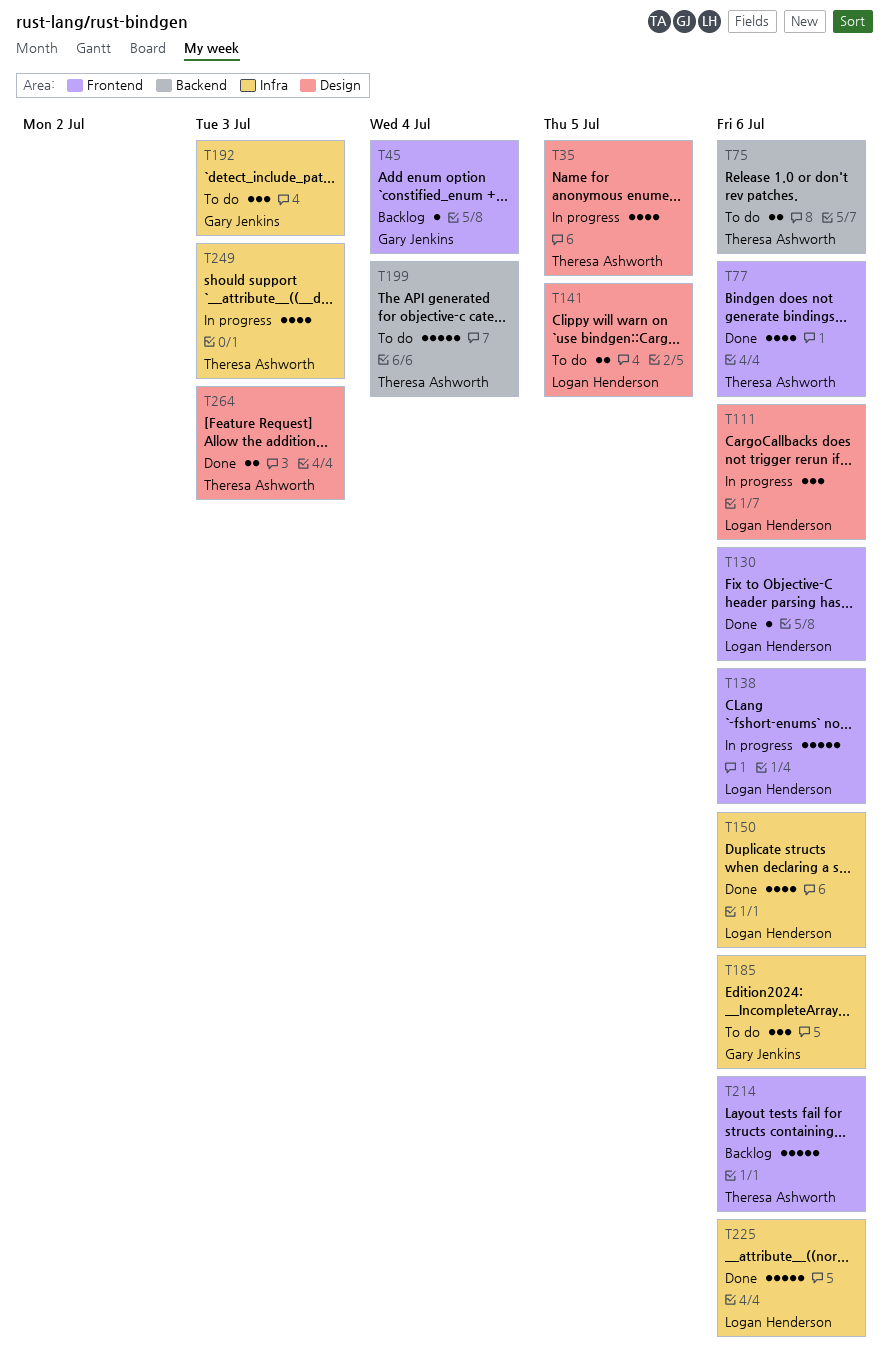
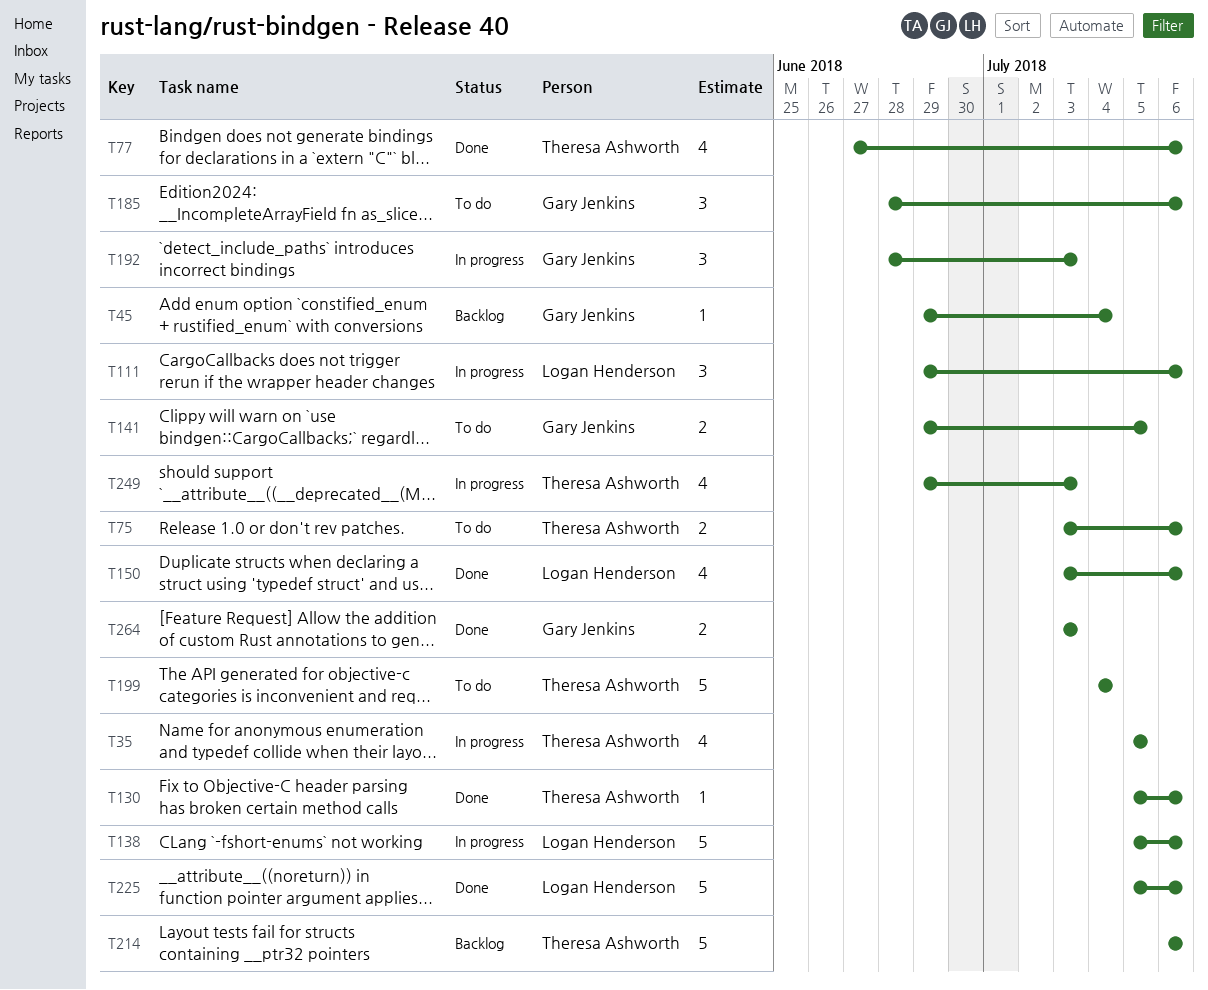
T130, owner: Logan Henderson -> Theresa Ashworth
T141, owner: Logan Henderson -> Gary Jenkins
T192, status: To do -> In progress
T264, owner: Theresa Ashworth -> Gary Jenkins

